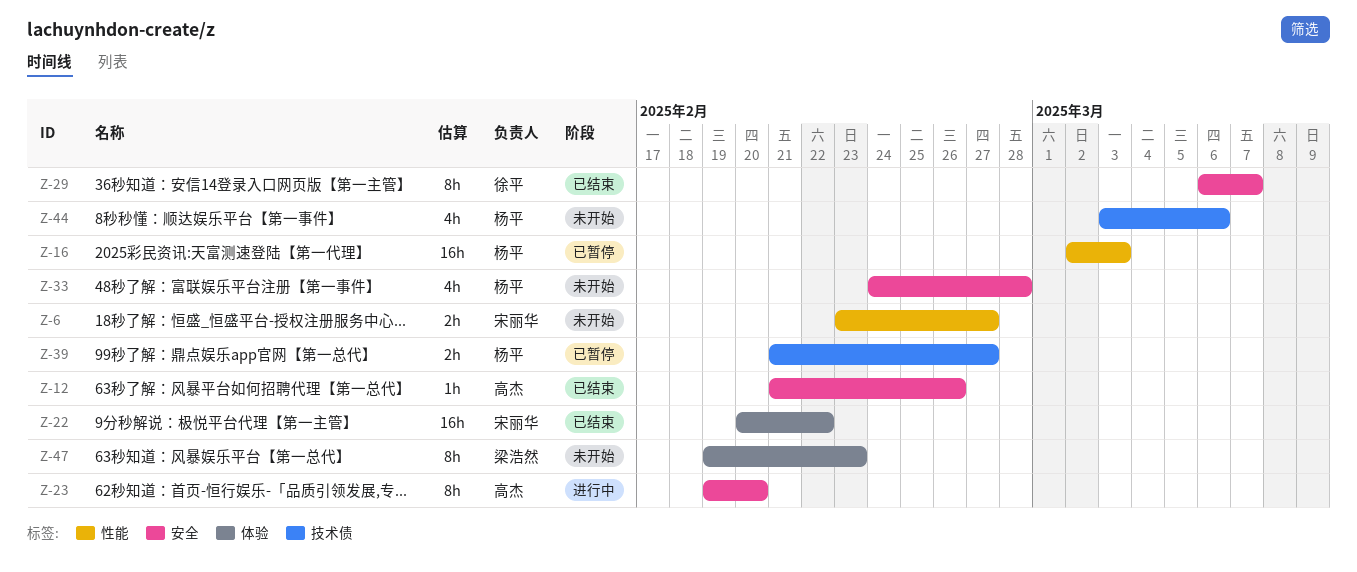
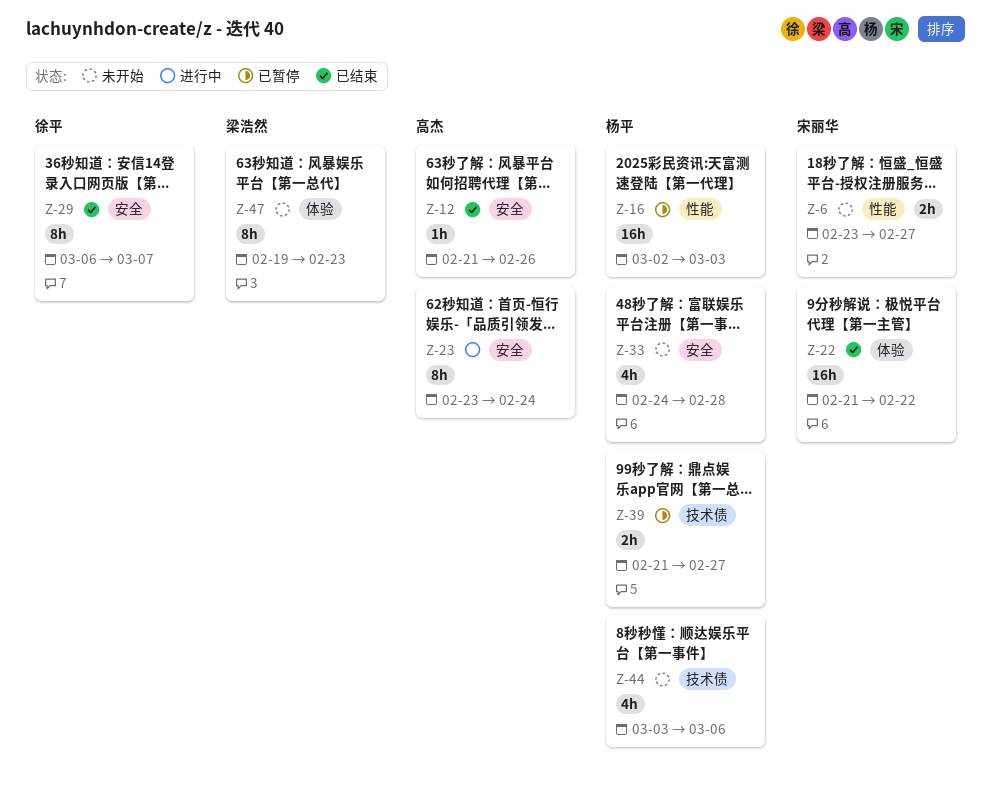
Z-22, start: Feb 20 -> Feb 21
Z-23, start: Feb 19 -> Feb 23
Z-23, due: Feb 20 -> Feb 24

